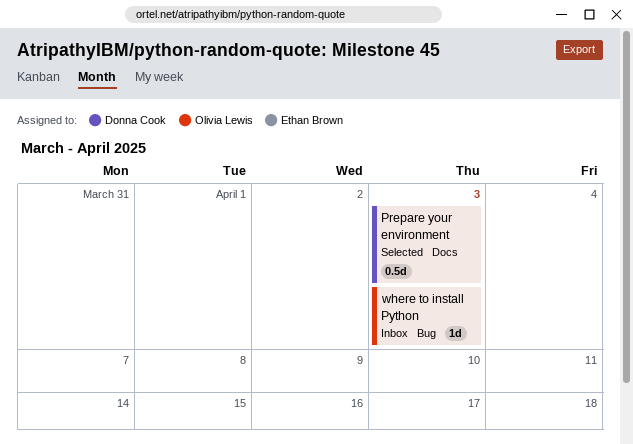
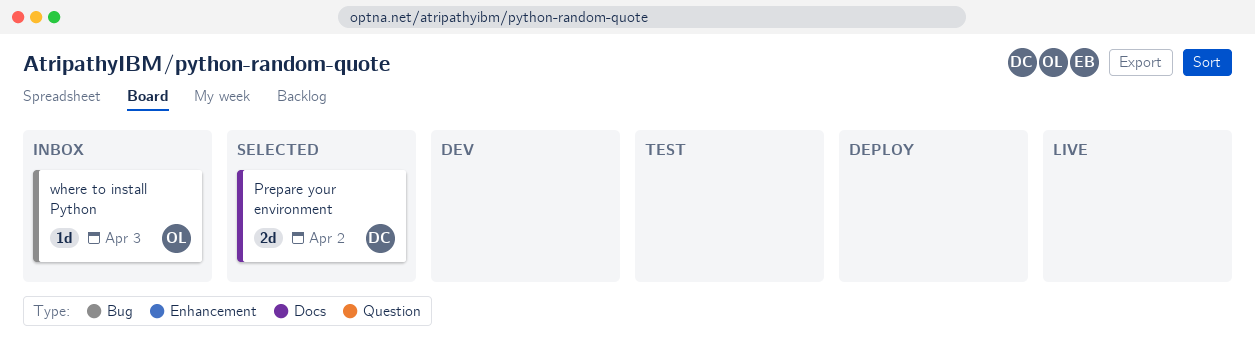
Prepare your environment, estimate: 0.5d -> 2d
Prepare your environment, due: Apr 3 -> Apr 2

